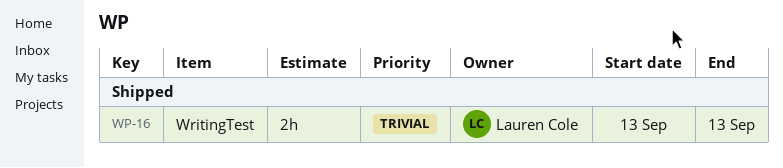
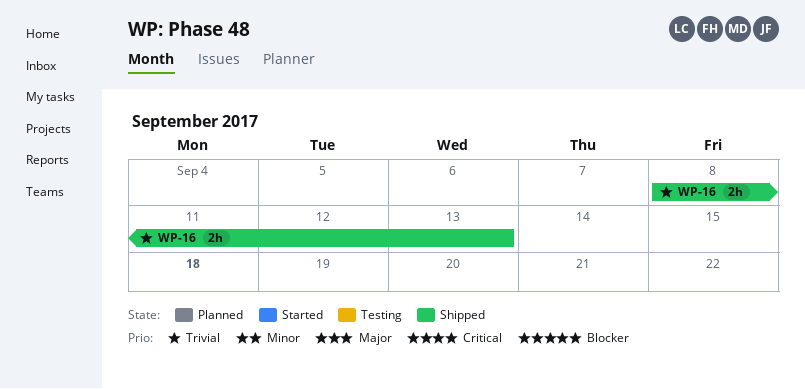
WP-16, start: Sep 13 -> Sep 8

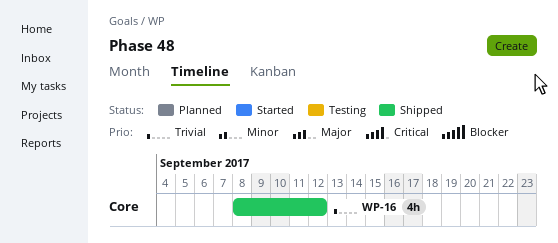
WP-16, estimate: 2h -> 4h
WP-16, due: Sep 13 -> Sep 12

